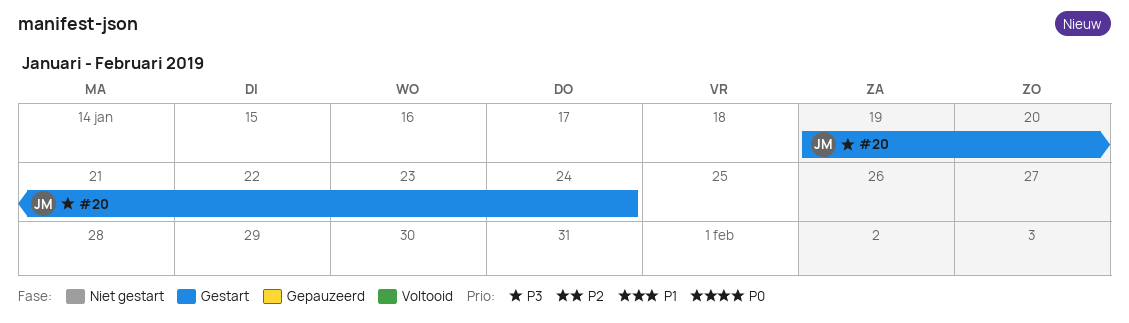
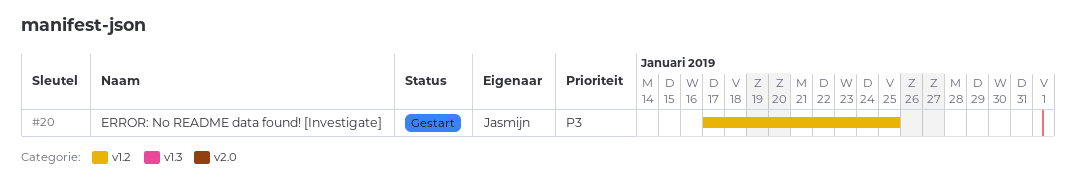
#20, start: Jan 19 -> Jan 17
#20, due: Jan 24 -> Jan 25

